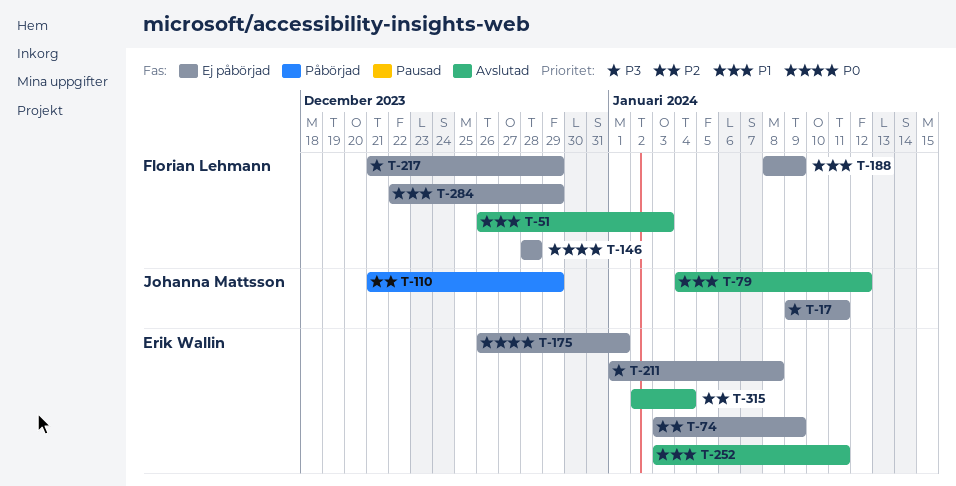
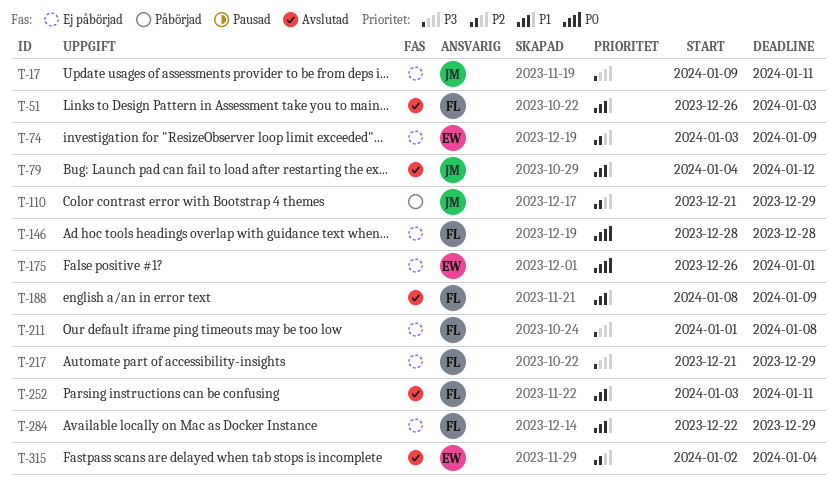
T-188, status: Ej påbörjad -> Avslutad
T-211, owner: Erik Wallin -> Florian Lehmann
T-252, owner: Erik Wallin -> Florian Lehmann

